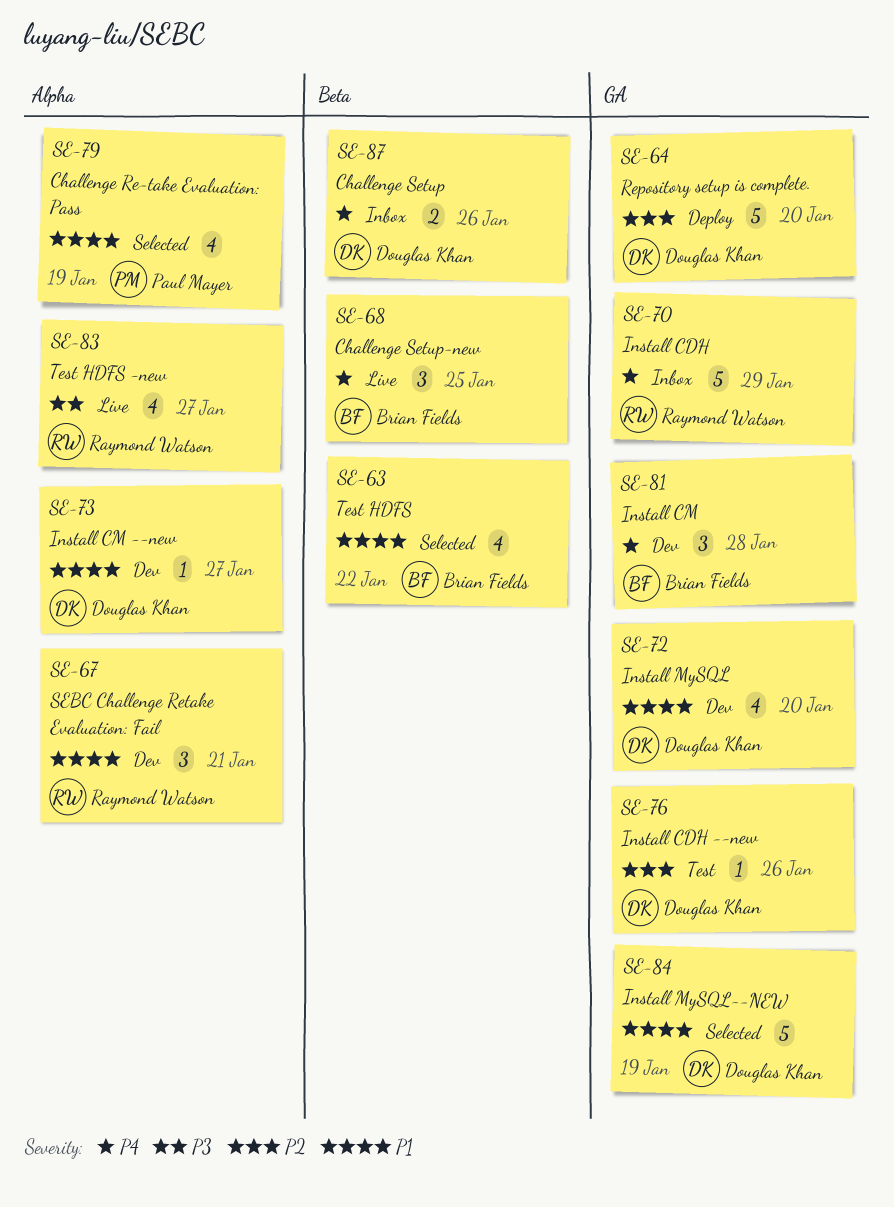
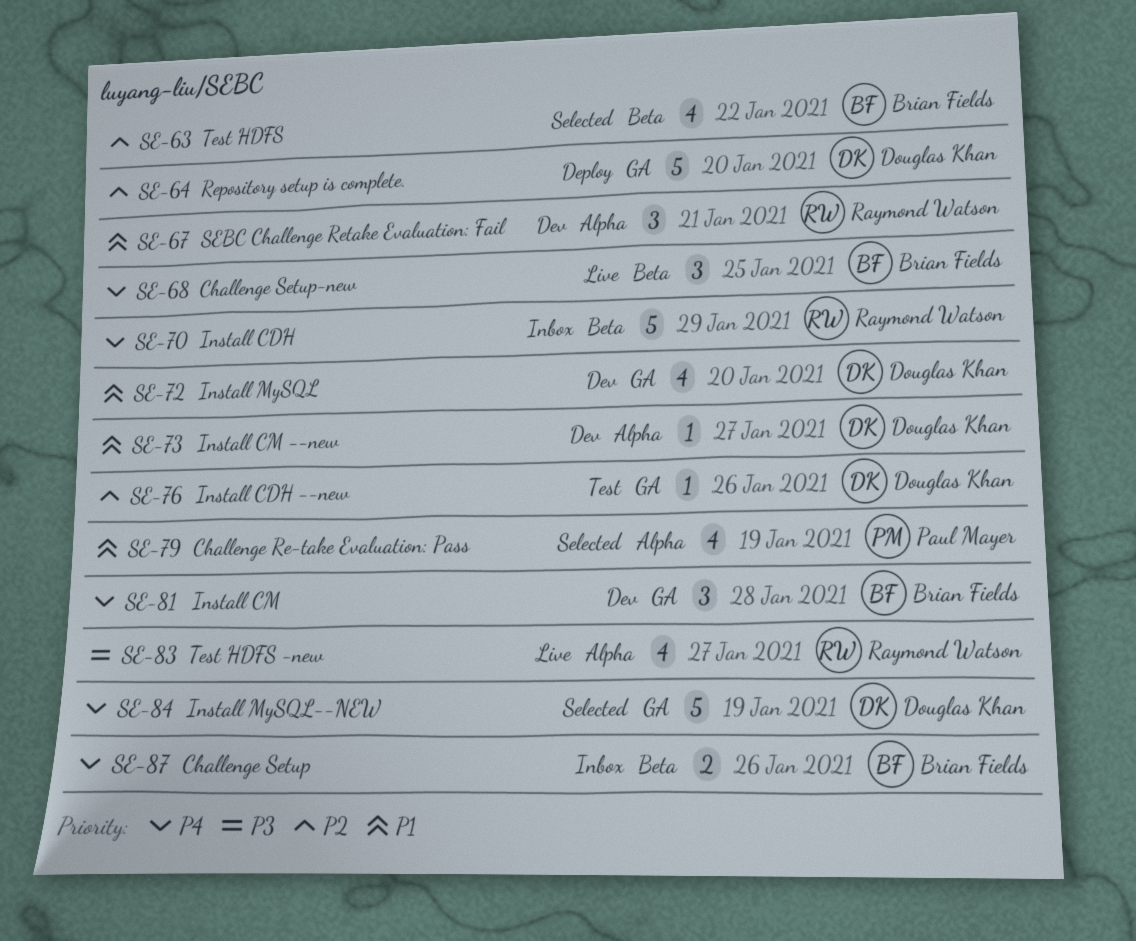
SE-63, priority: P1 -> P2
SE-70, label: GA -> Beta
SE-84, priority: P1 -> P4
SE-87, owner: Douglas Khan -> Brian Fields

